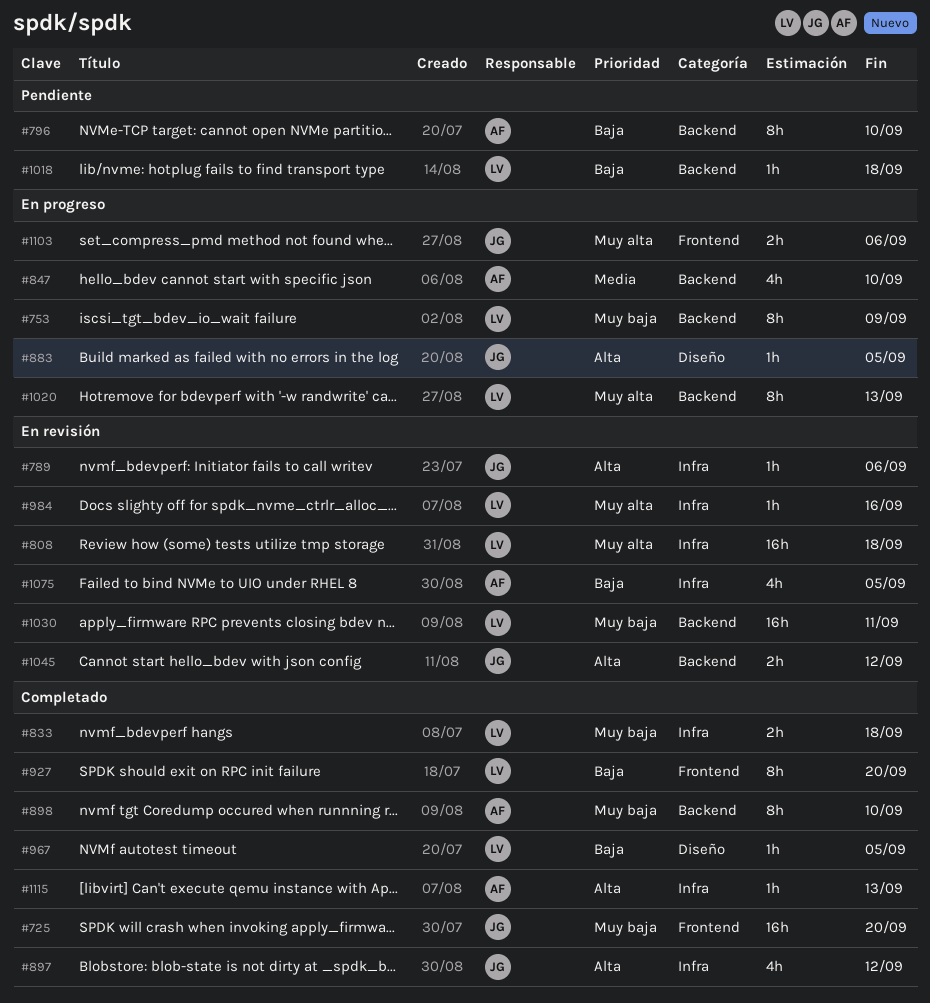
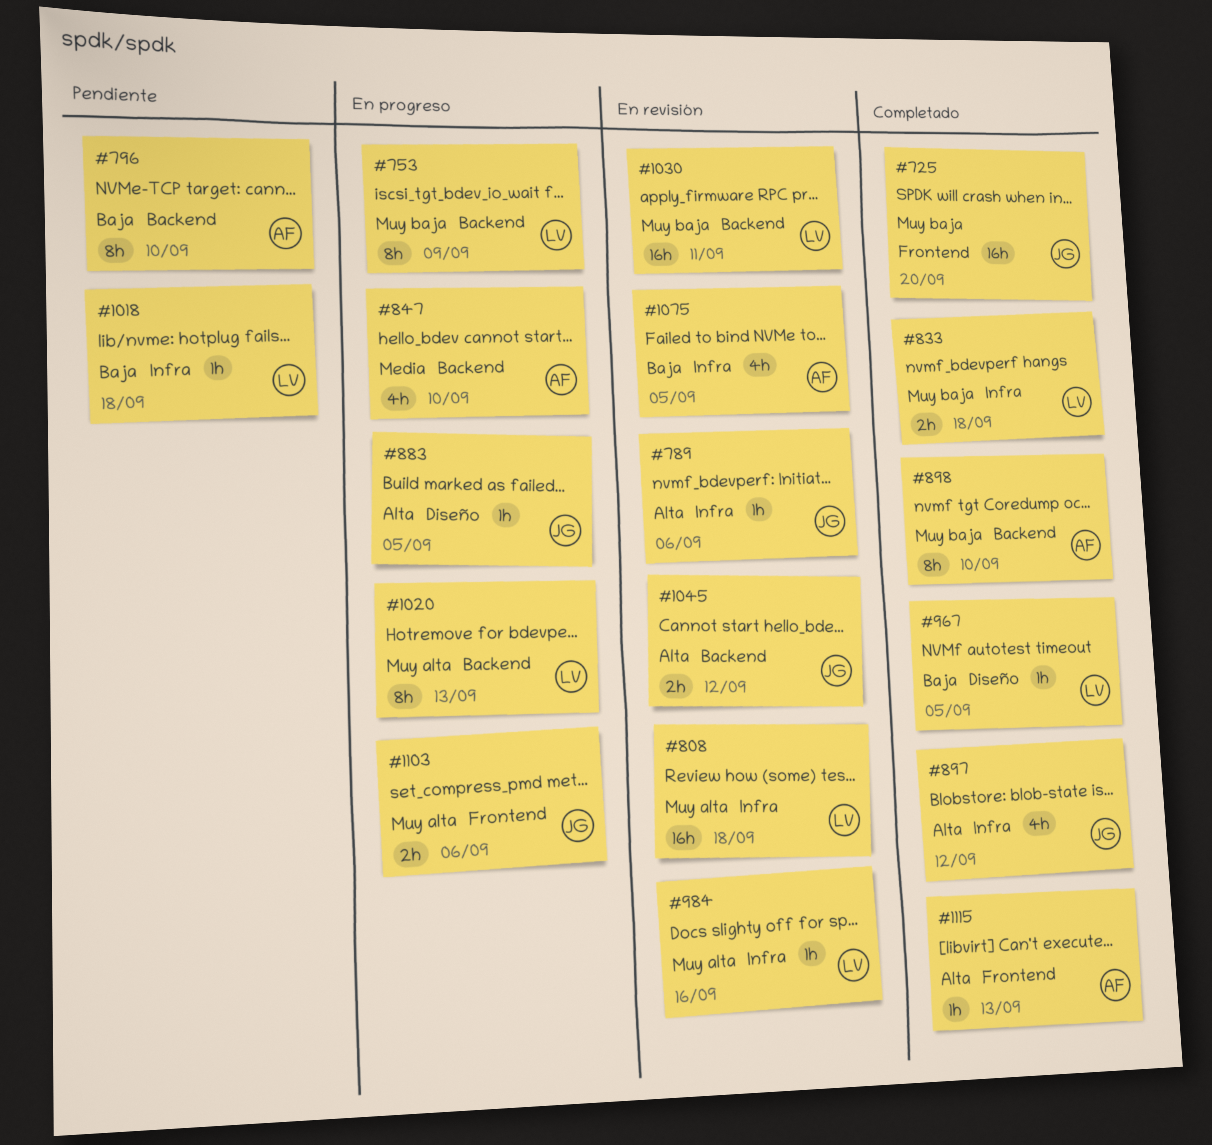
#927: present -> none
#1018, label: Backend -> Infra
#1115, label: Infra -> Frontend

